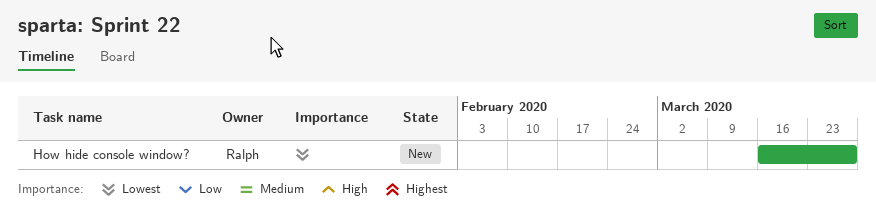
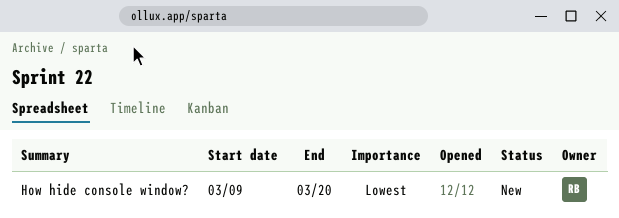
How hide console window?, start: Mar 16 -> Mar 9
How hide console window?, due: Mar 27 -> Mar 20

